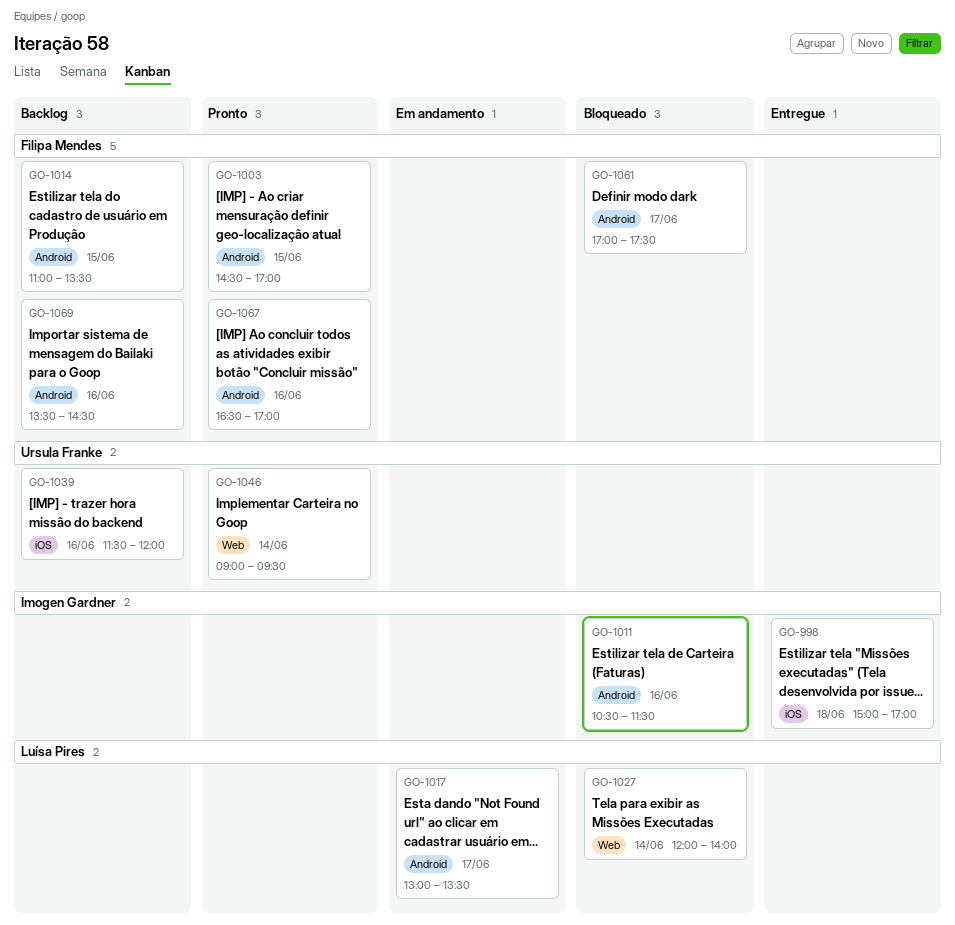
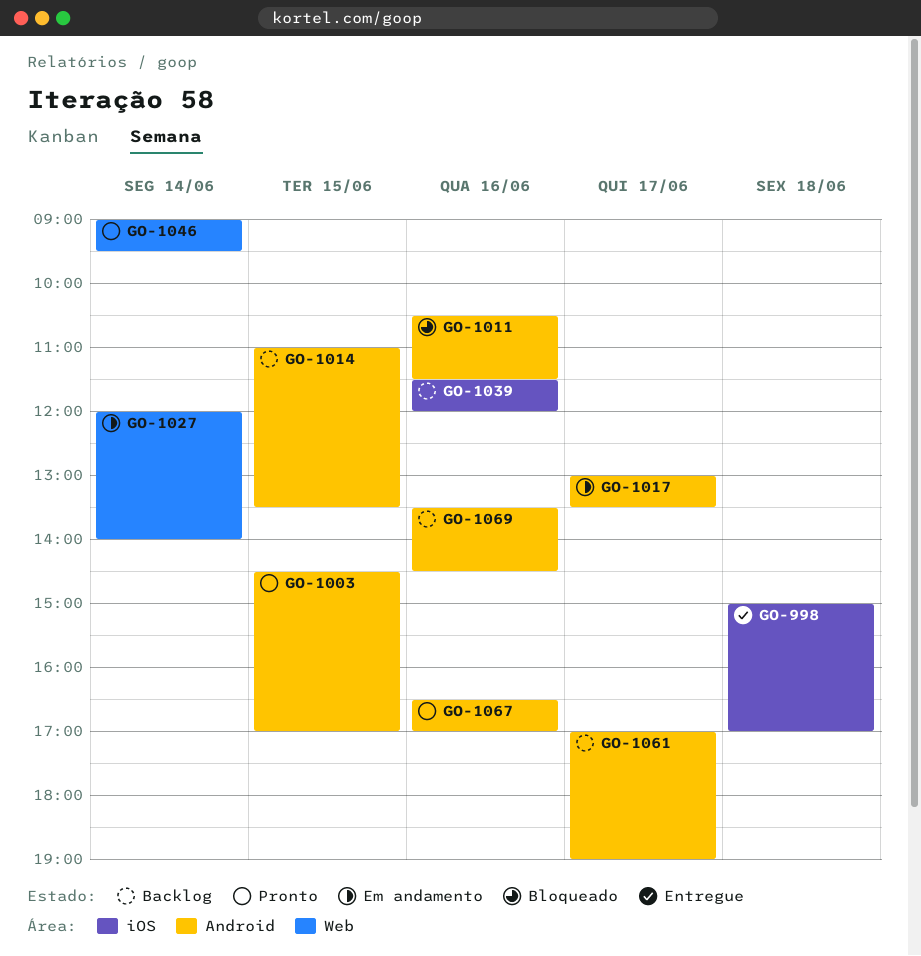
GO-1027, status: Bloqueado -> Em andamento
GO-1061, status: Bloqueado -> Backlog
GO-1061, ends: 17:30 -> 19:00

